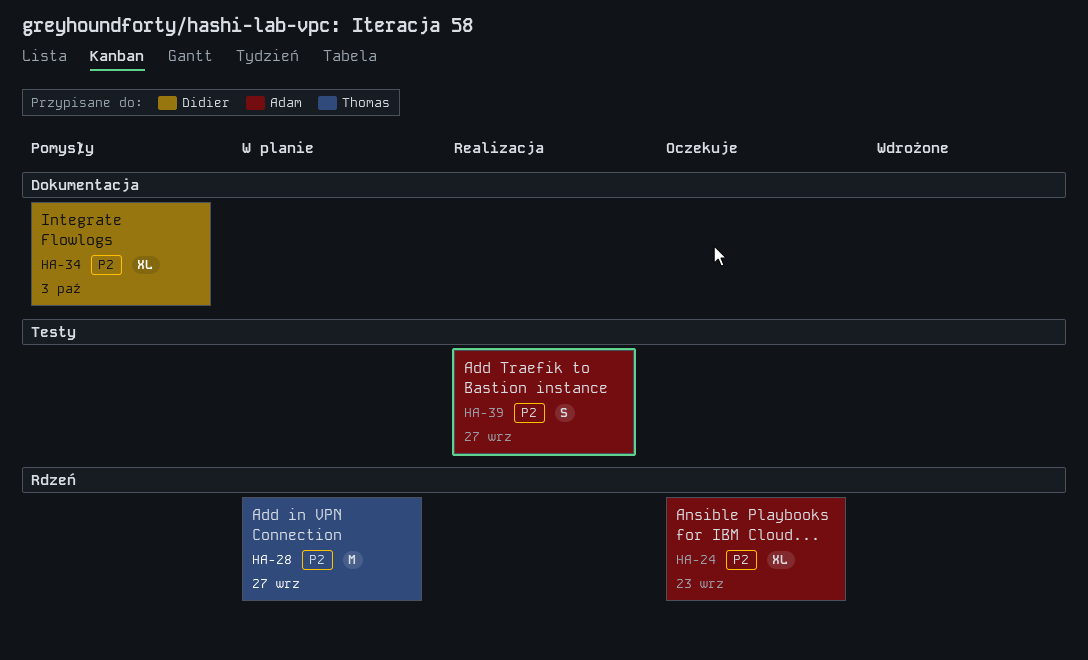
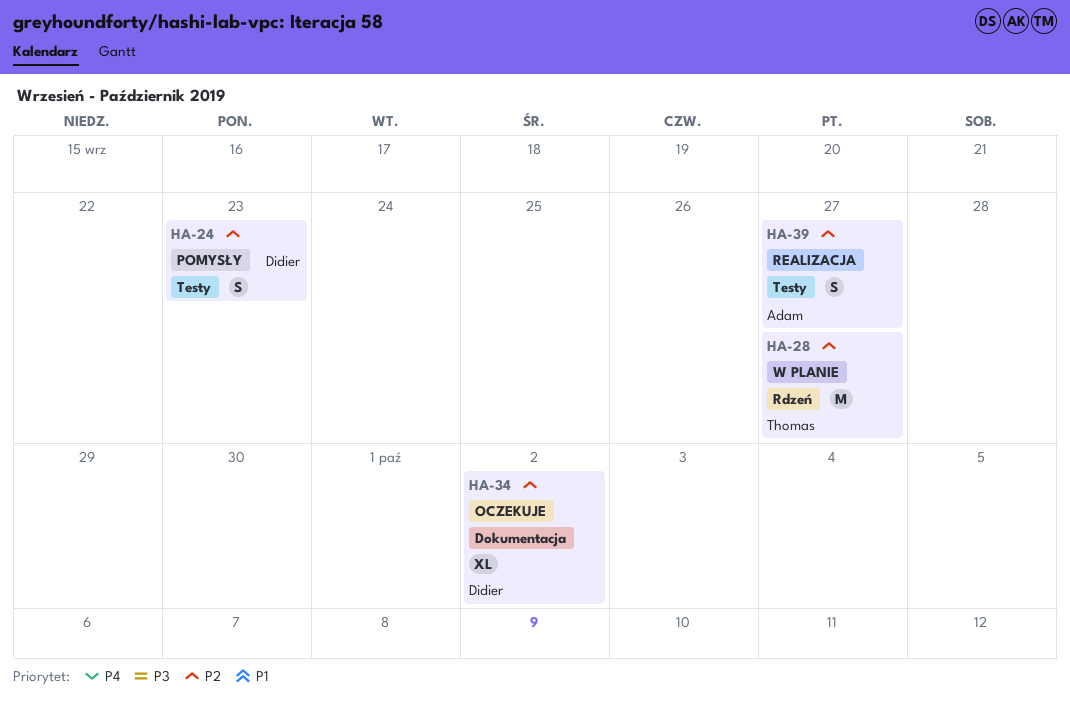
HA-24, status: Oczekuje -> Pomysły
HA-24, owner: Adam -> Didier
HA-24, label: Rdzeń -> Testy
HA-24, estimate: XL -> S
HA-34, status: Pomysły -> Oczekuje
HA-34, due: Oct 3 -> Oct 2

